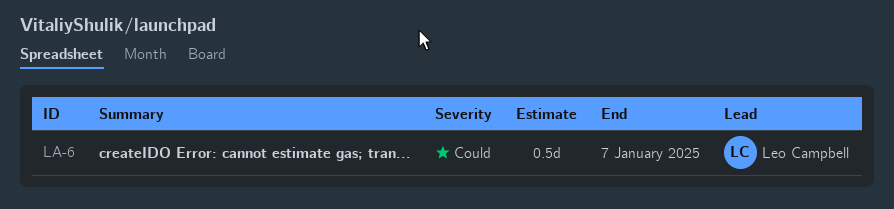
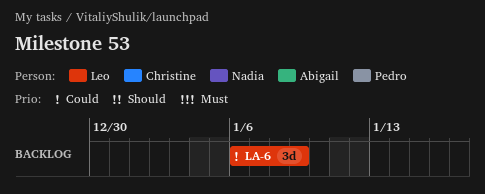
LA-6, estimate: 0.5d -> 3d
LA-6, due: Jan 7 -> Jan 9

